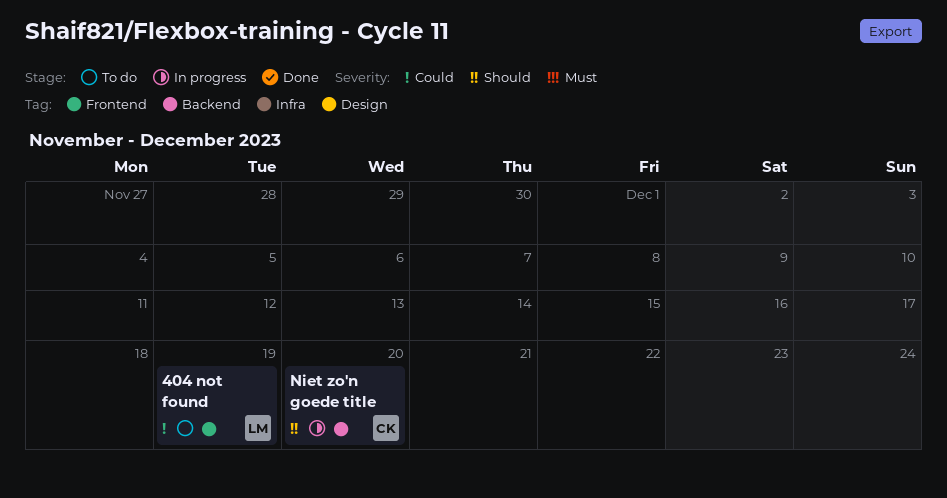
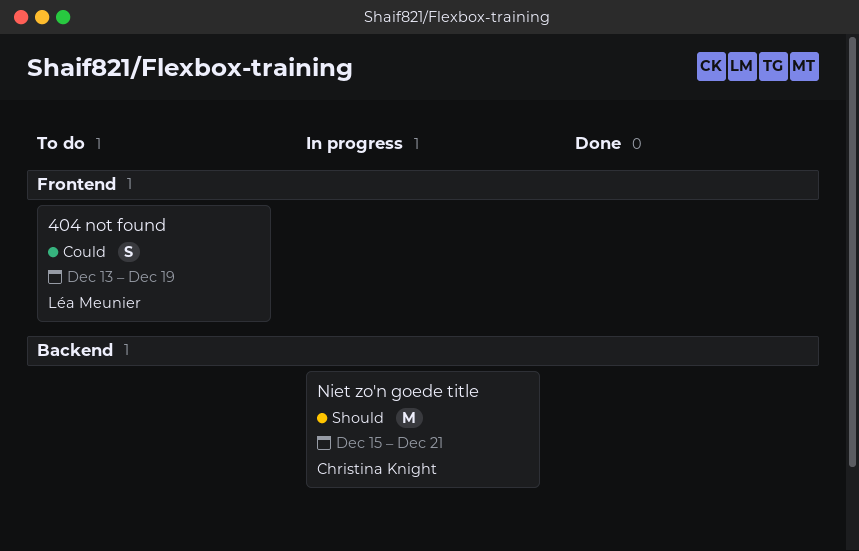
Niet zo'n goede title, due: Dec 20 -> Dec 21

